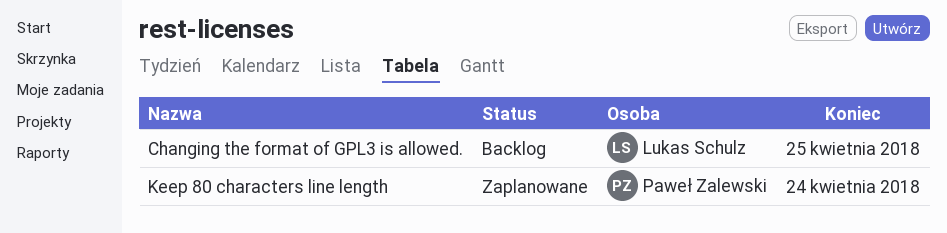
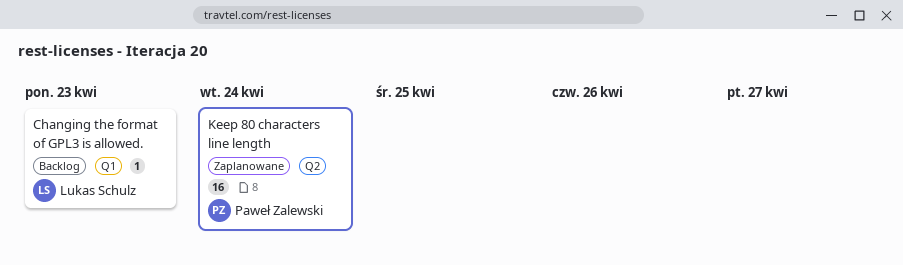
Changing the format of GPL3 is allowed., due: Apr 25 -> Apr 23

